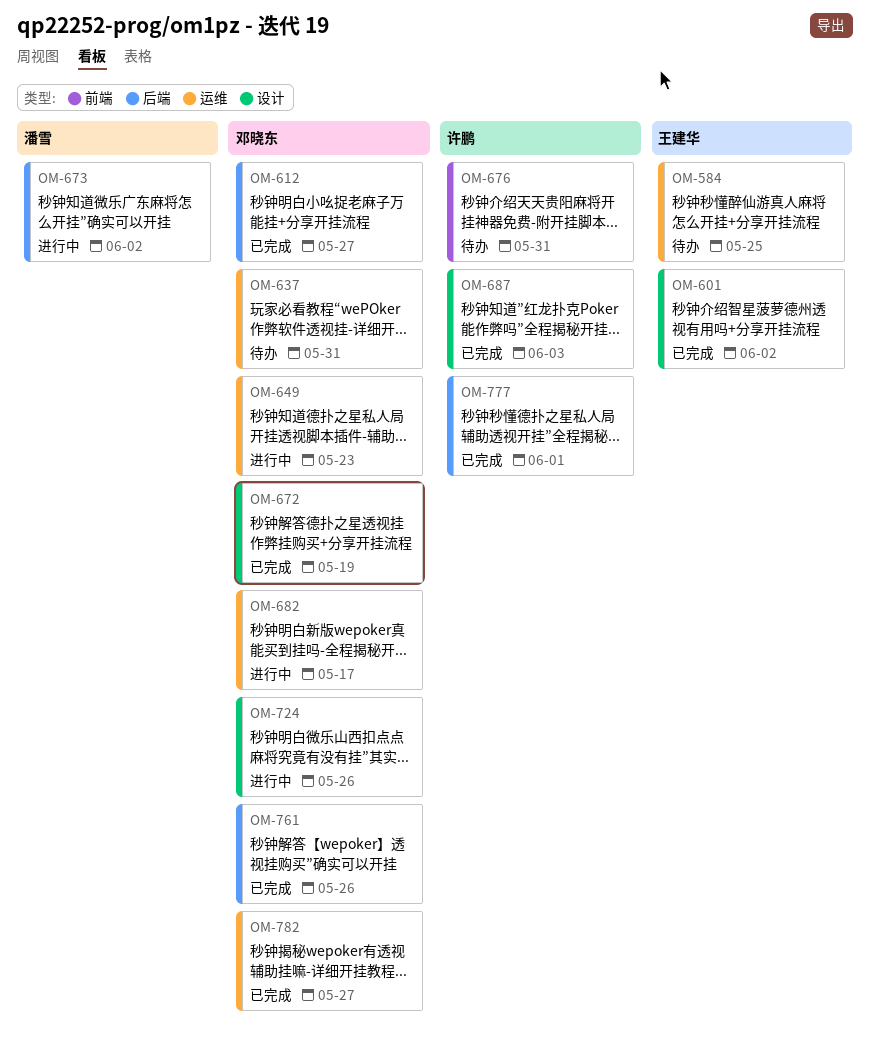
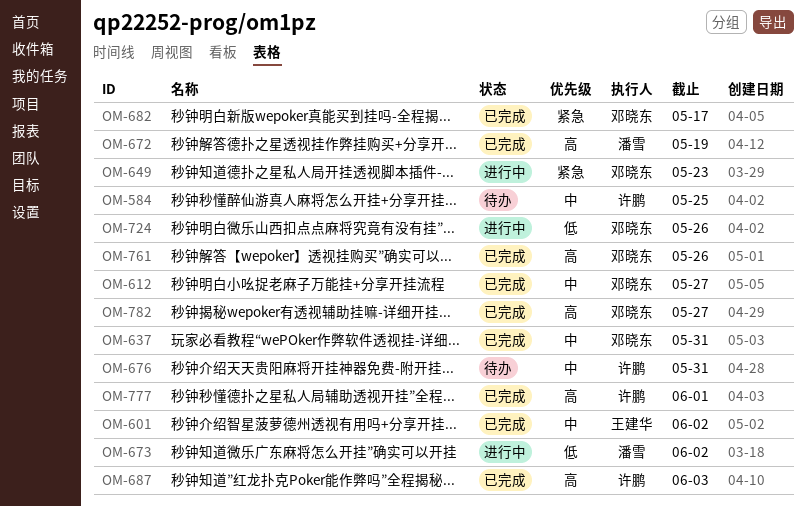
OM-584, owner: 王建华 -> 许鹏
OM-637, status: 待办 -> 已完成
OM-672, owner: 邓晓东 -> 潘雪
OM-682, status: 进行中 -> 已完成

